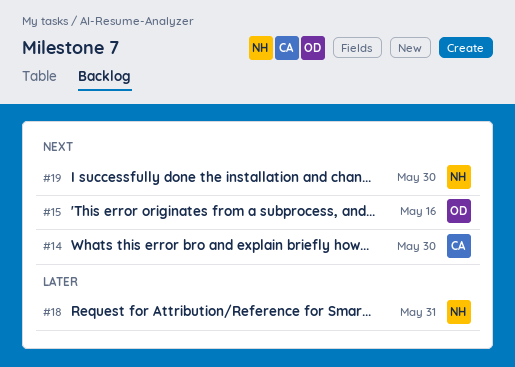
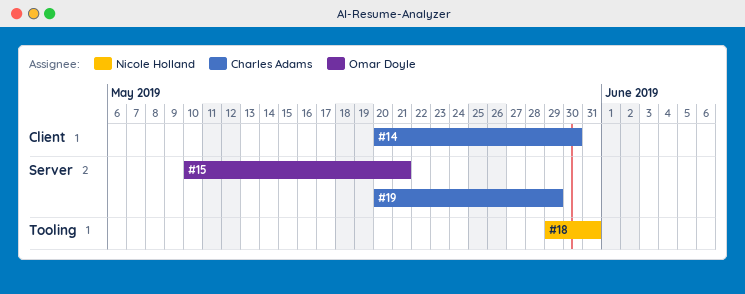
#15, due: May 16 -> May 21
#19, owner: Nicole Holland -> Charles Adams
#19, due: May 30 -> May 29

